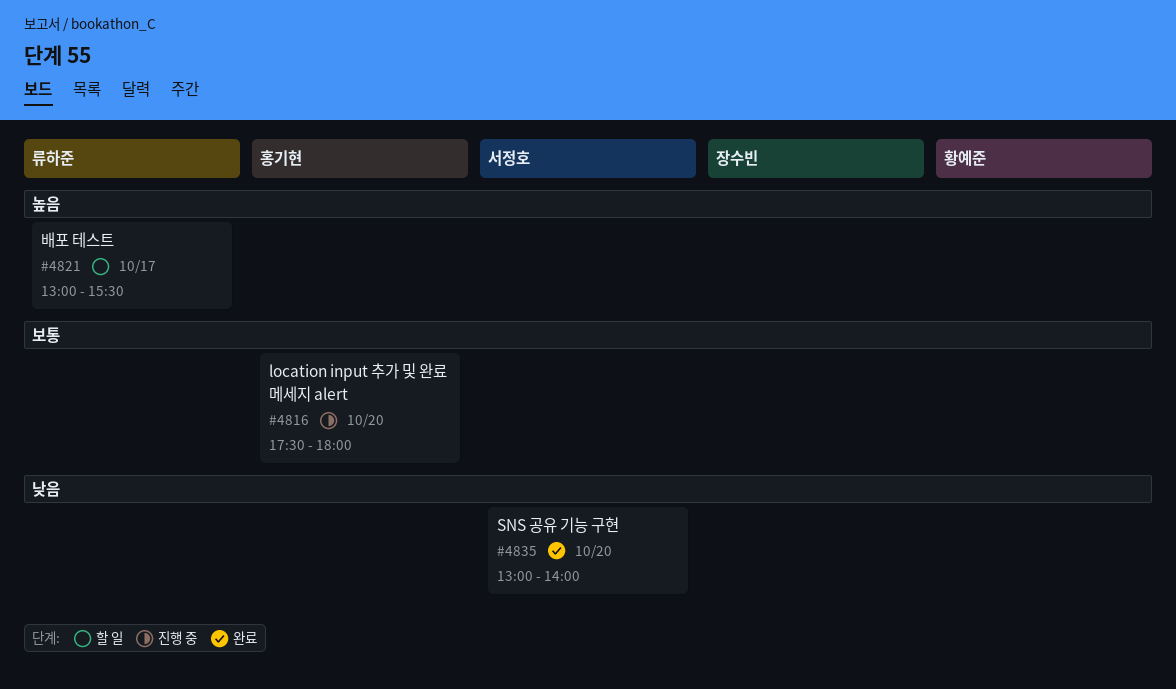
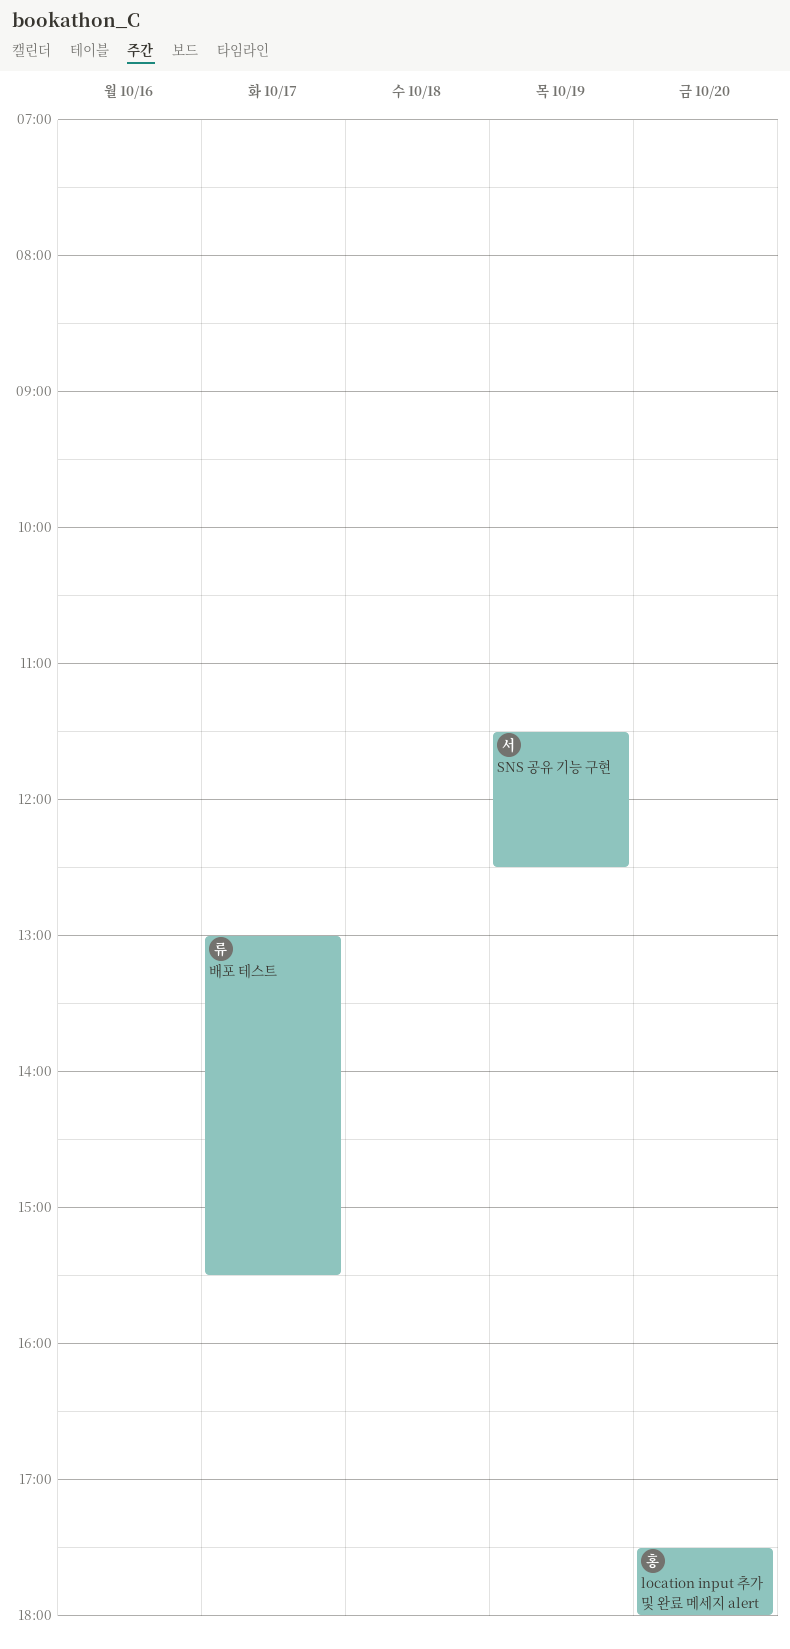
SNS 공유 기능 구현, day: Oct 20 -> Oct 19
SNS 공유 기능 구현, begins: 13:00 -> 11:30
SNS 공유 기능 구현, ends: 14:00 -> 12:30

